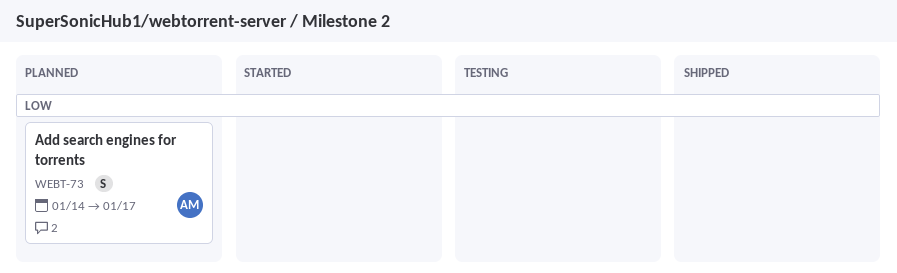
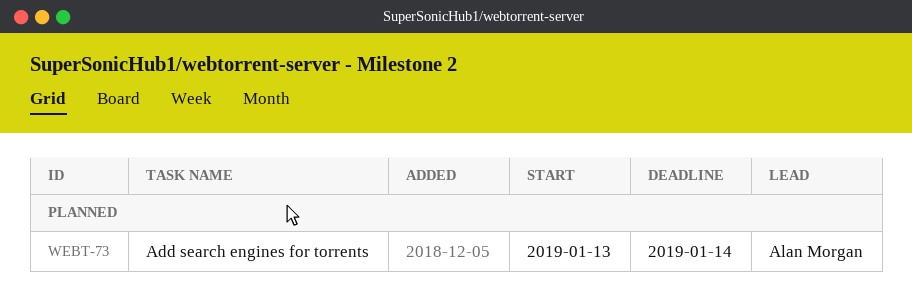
WEBT-73, start: Jan 14 -> Jan 13
WEBT-73, due: Jan 17 -> Jan 14

